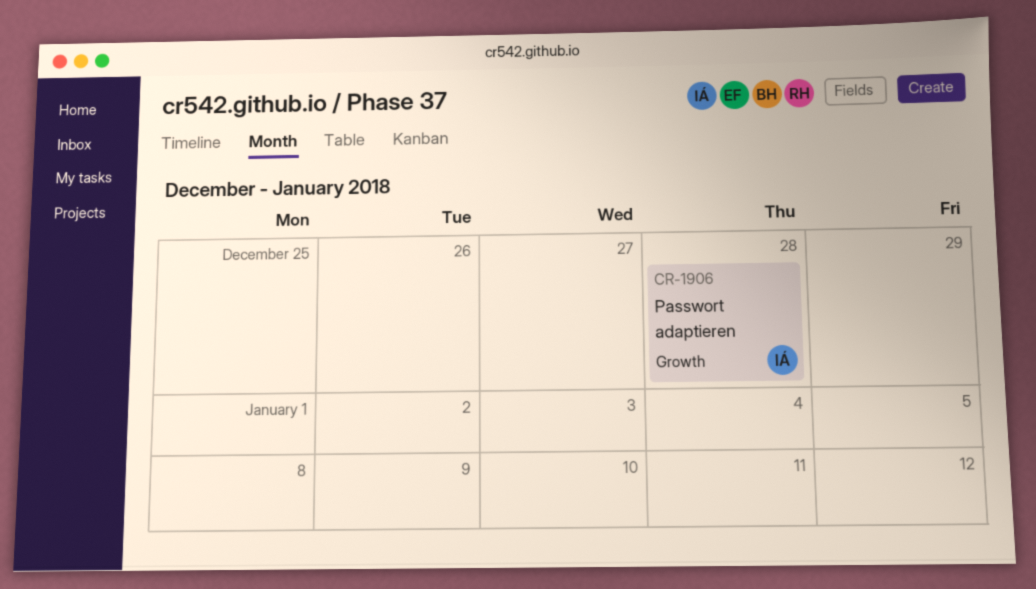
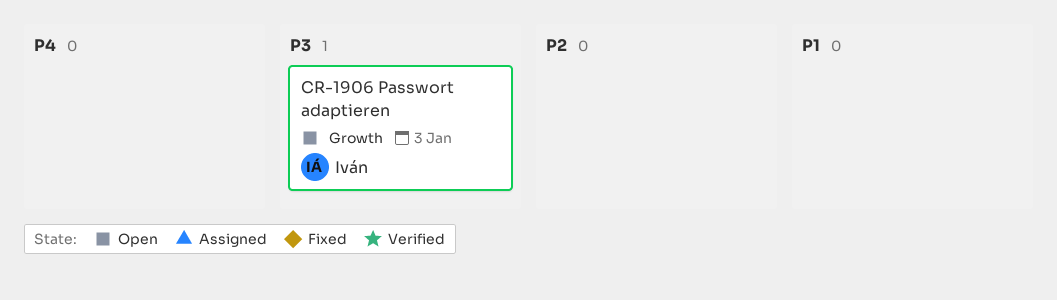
CR-1906, due: Dec 28 -> Jan 3

